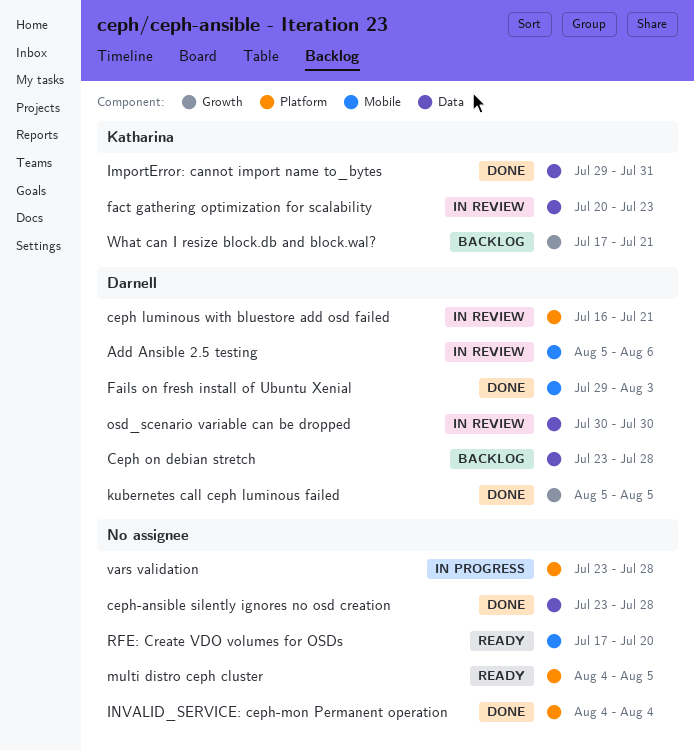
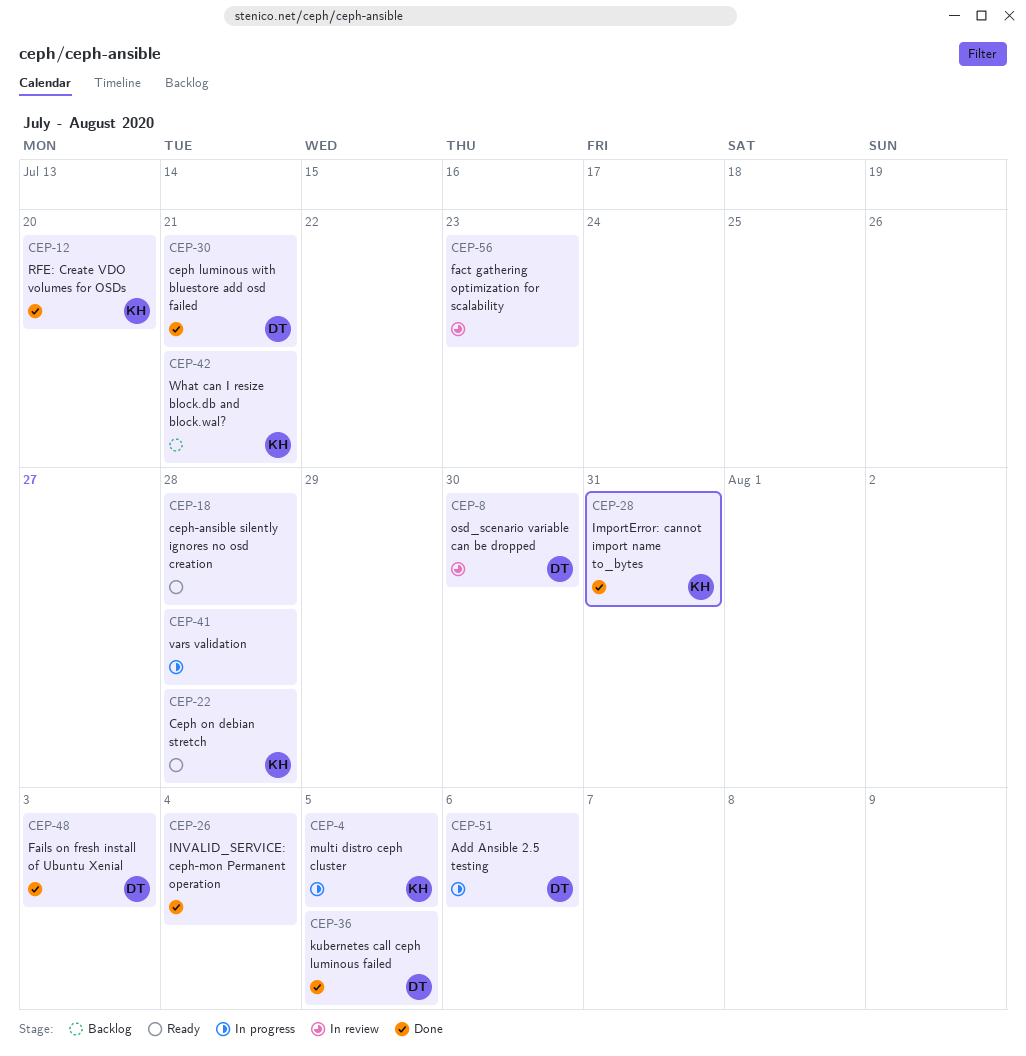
Add Ansible 2.5 testing, status: In review -> In progress
ceph luminous with bluestore add osd failed, status: In review -> Done
Ceph on debian stretch, status: Backlog -> Ready
Ceph on debian stretch, owner: Darnell -> Katharina
ceph-ansible silently ignores no osd creation, status: Done -> Ready
fact gathering optimization for scalability, owner: Katharina -> none
multi distro ceph cluster, status: Ready -> In progress
multi distro ceph cluster, owner: none -> Katharina
RFE: Create VDO volumes for OSDs, status: Ready -> Done
RFE: Create VDO volumes for OSDs, owner: none -> Katharina

